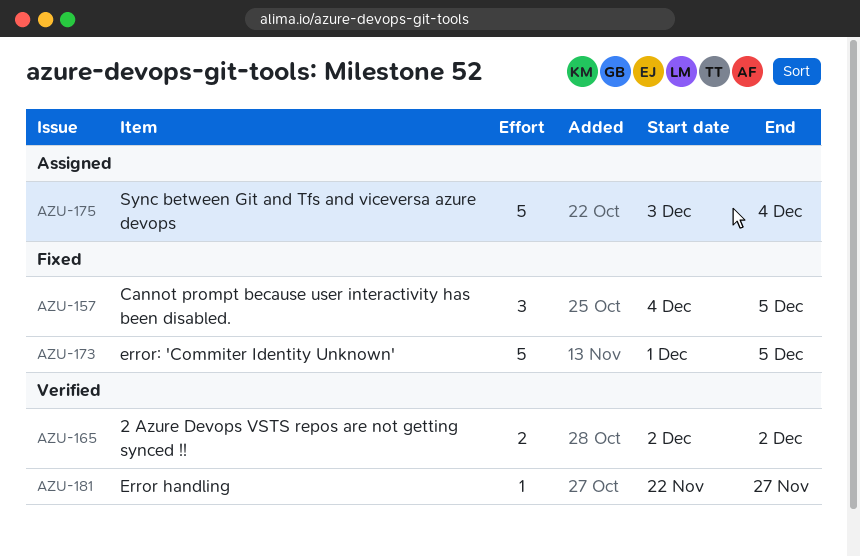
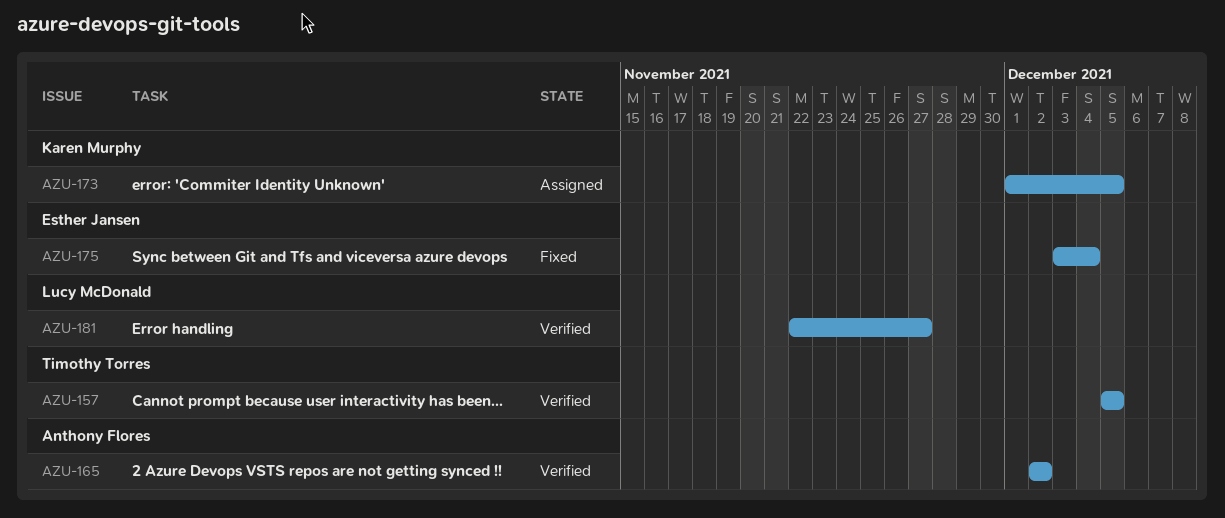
AZU-157, status: Fixed -> Verified
AZU-157, start: Dec 4 -> Dec 5
AZU-173, status: Fixed -> Assigned
AZU-175, status: Assigned -> Fixed

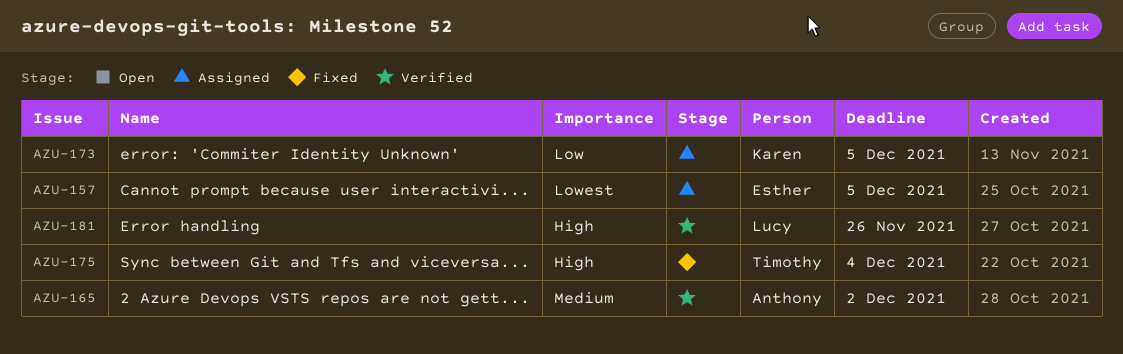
AZU-157, status: Verified -> Assigned
AZU-157, owner: Timothy Torres -> Esther Jansen
AZU-175, owner: Esther Jansen -> Timothy Torres
AZU-181, due: Nov 27 -> Nov 26

